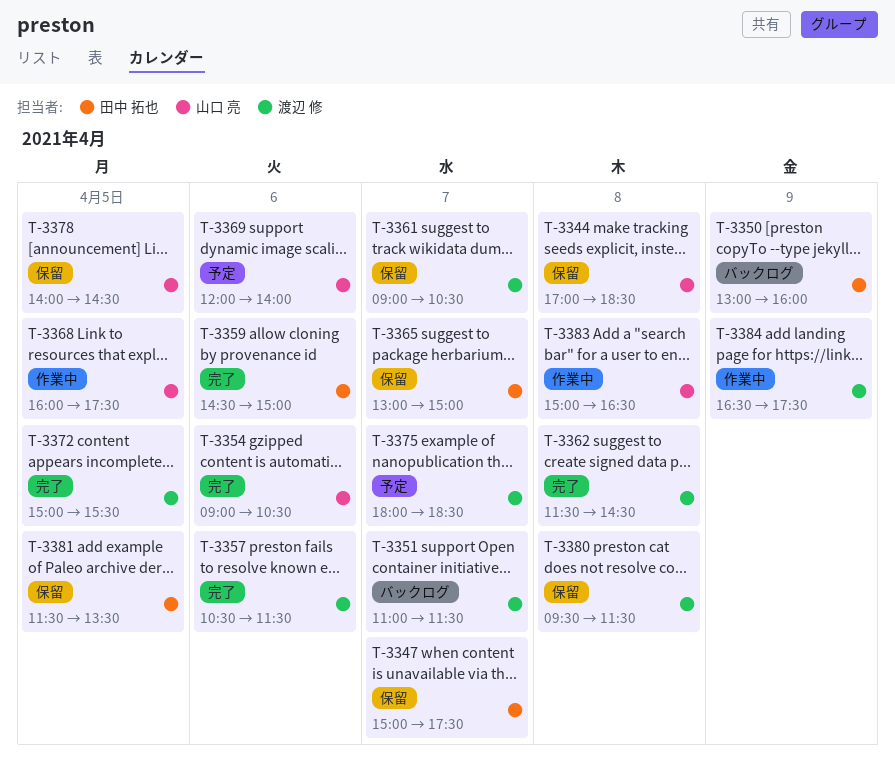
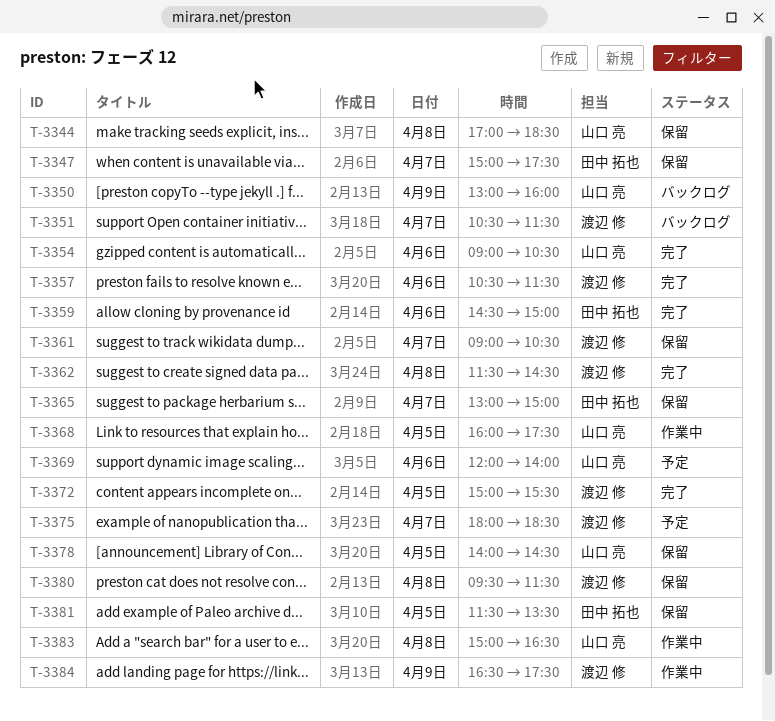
T-3350, owner: 田中 拓也 -> 山口 亮
T-3351, begins: 11:00 -> 10:30

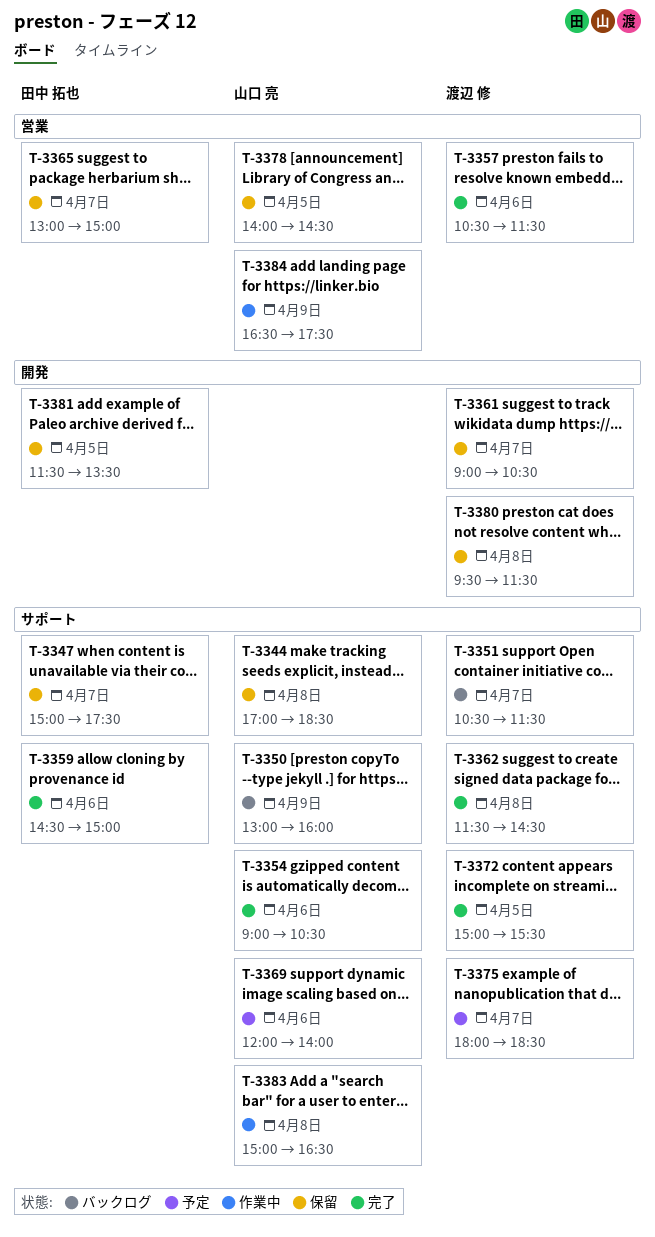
T-3368: present -> none
T-3384, owner: 渡辺 修 -> 山口 亮

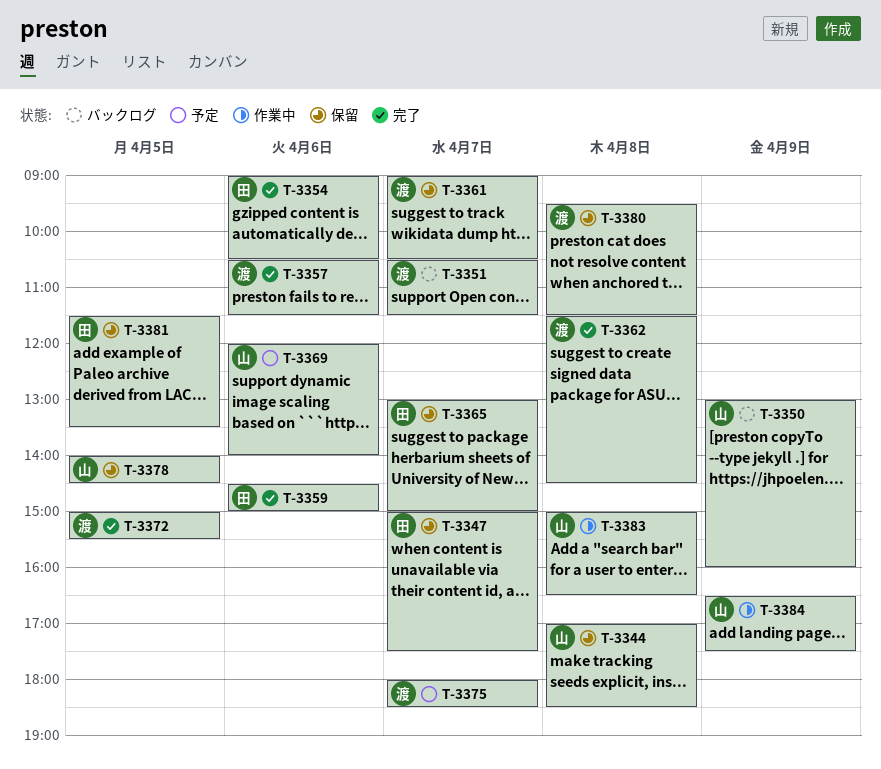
T-3354, owner: 山口 亮 -> 田中 拓也

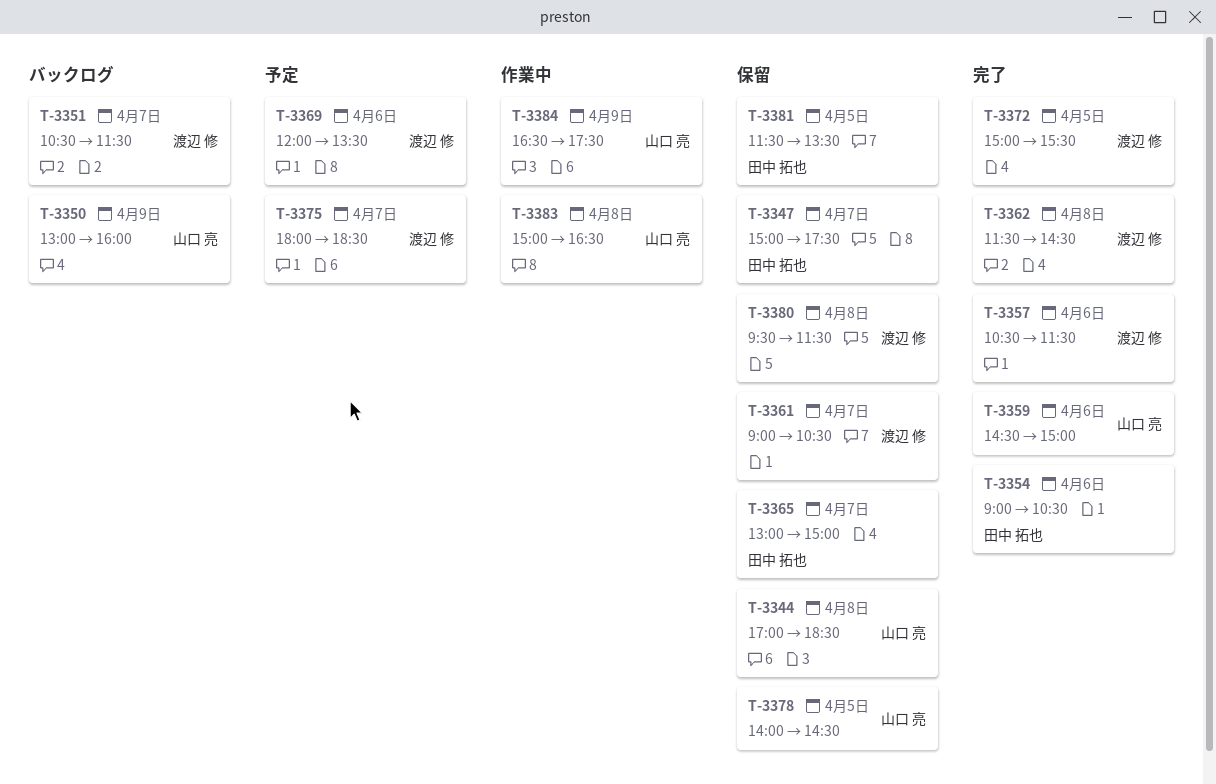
T-3359, owner: 田中 拓也 -> 山口 亮
T-3369, owner: 山口 亮 -> 渡辺 修
T-3369, ends: 14:00 -> 13:30

